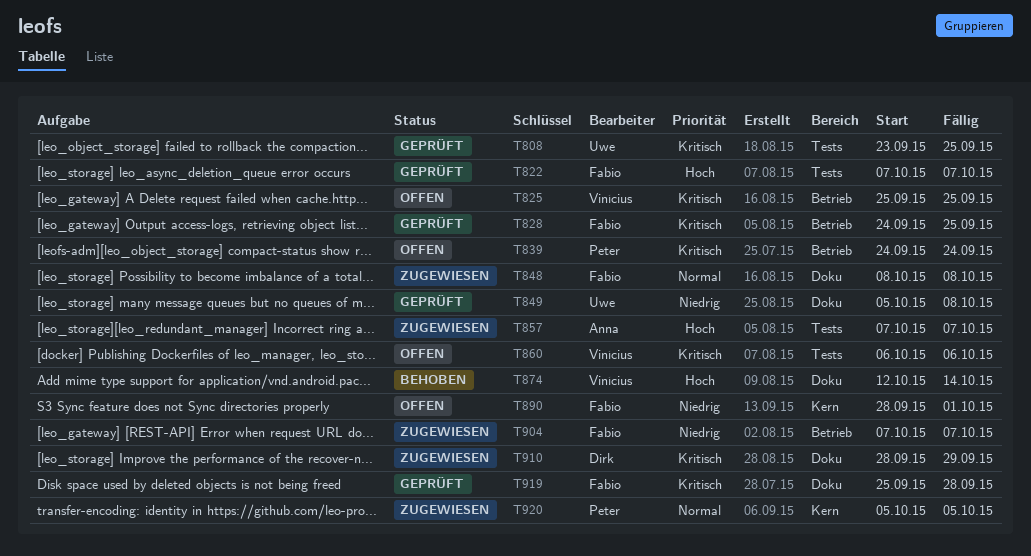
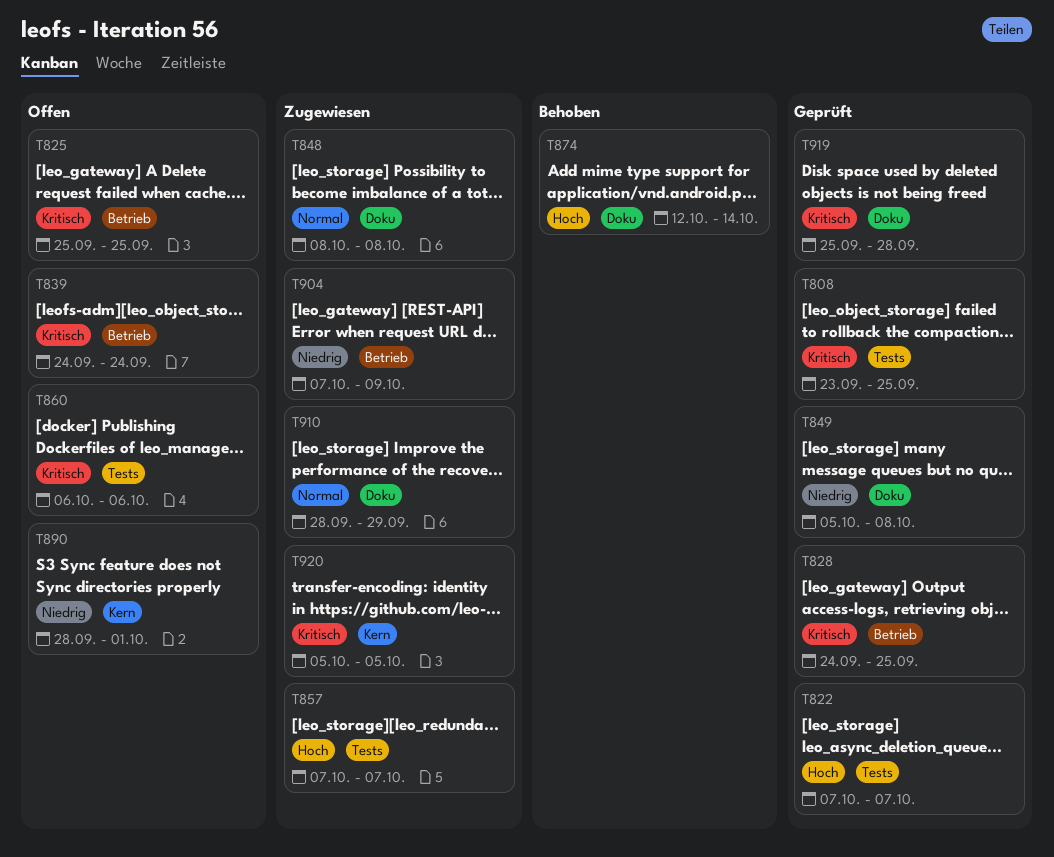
T904, due: Oct 7 -> Oct 9
T910, priority: Kritisch -> Normal
T920, priority: Normal -> Kritisch

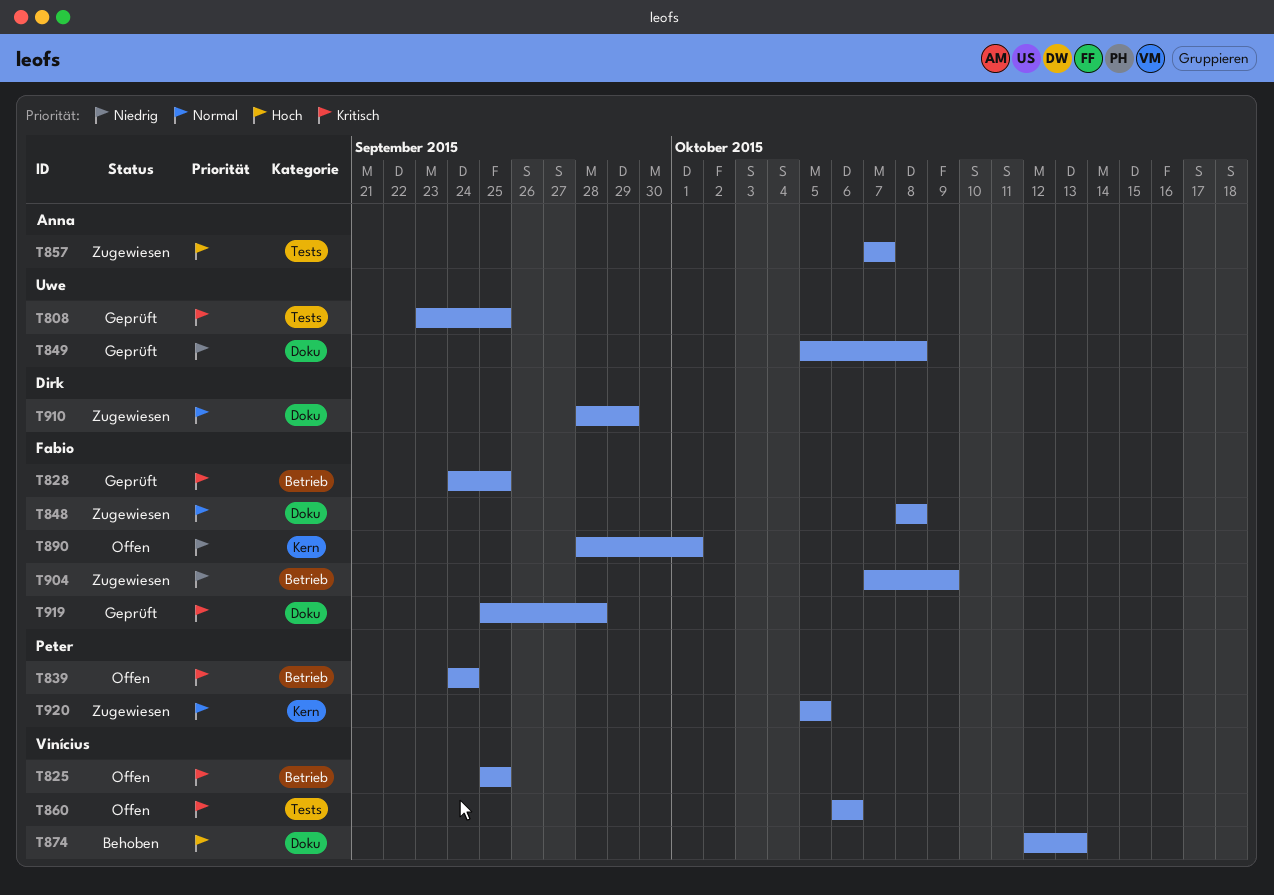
T822: present -> none
T874, due: Oct 14 -> Oct 13
T920, priority: Kritisch -> Normal

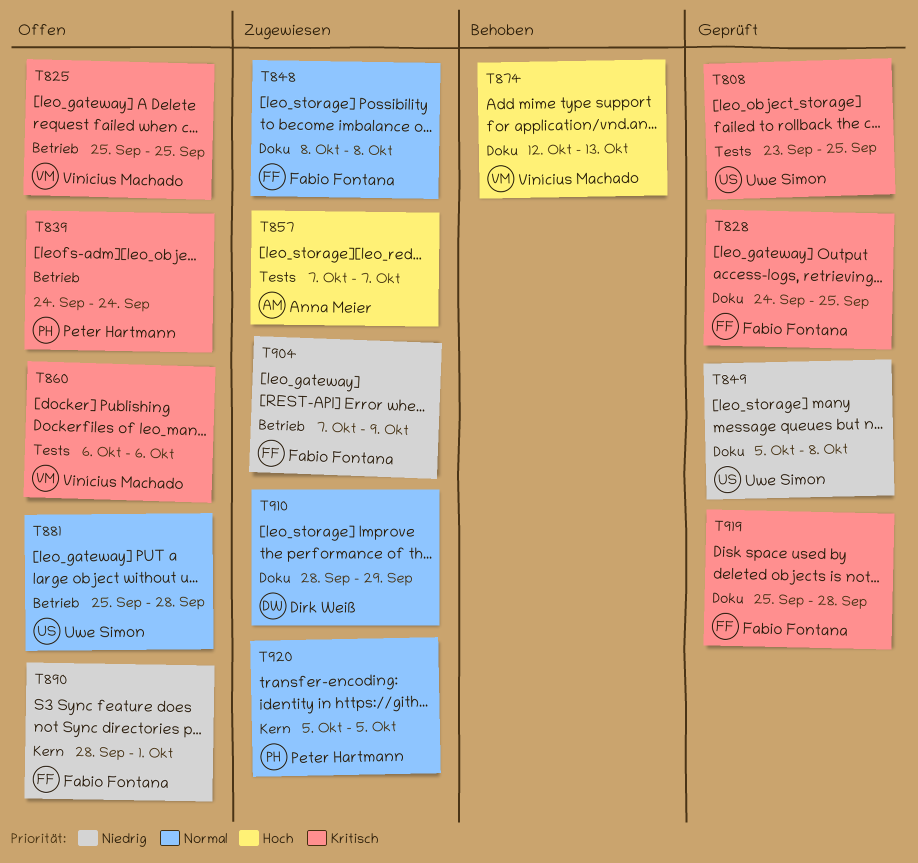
T828, label: Betrieb -> Doku
T881: none -> present

